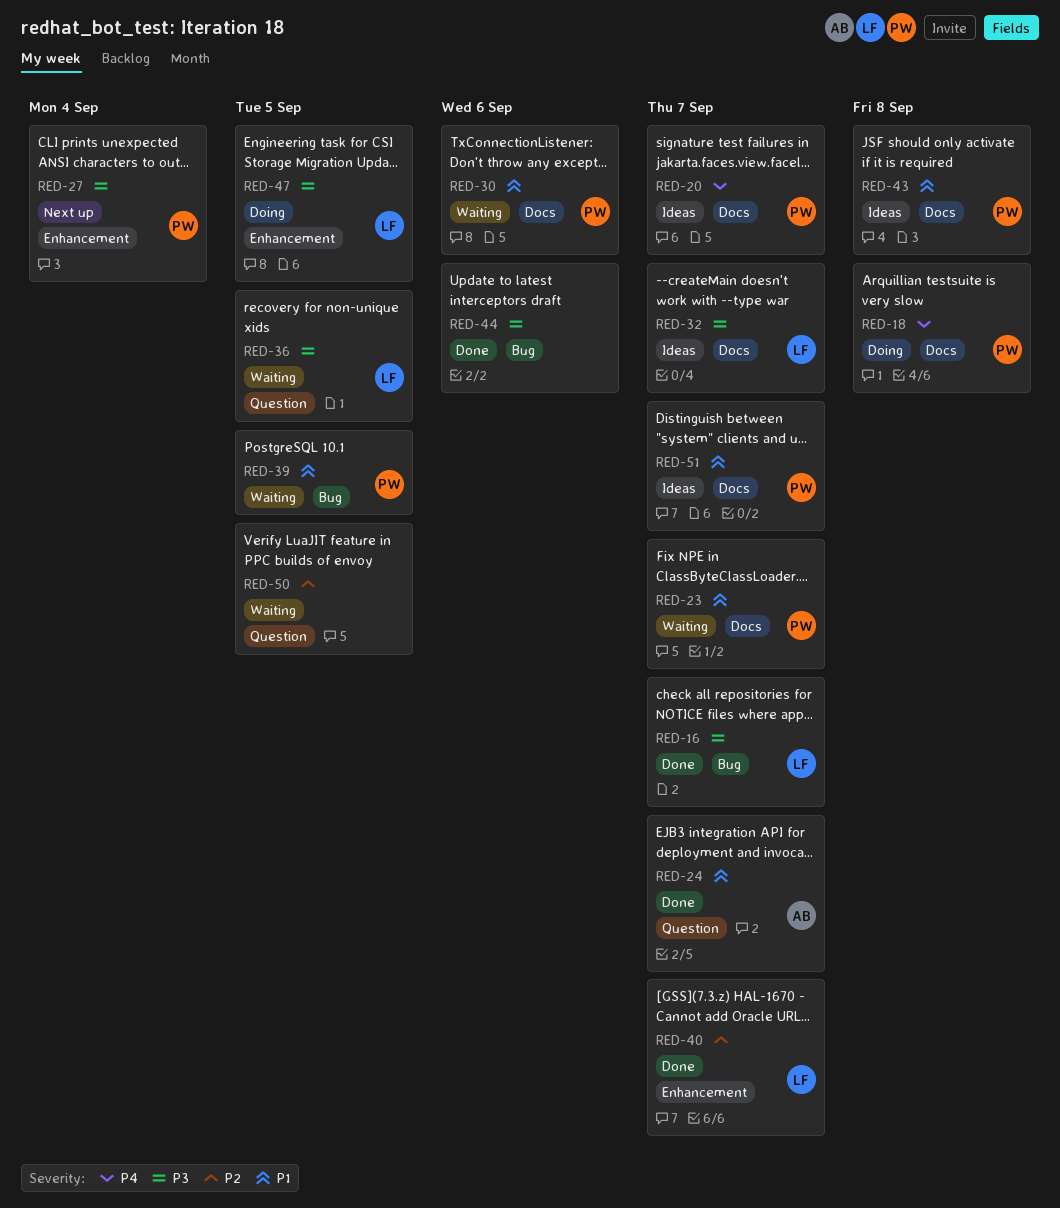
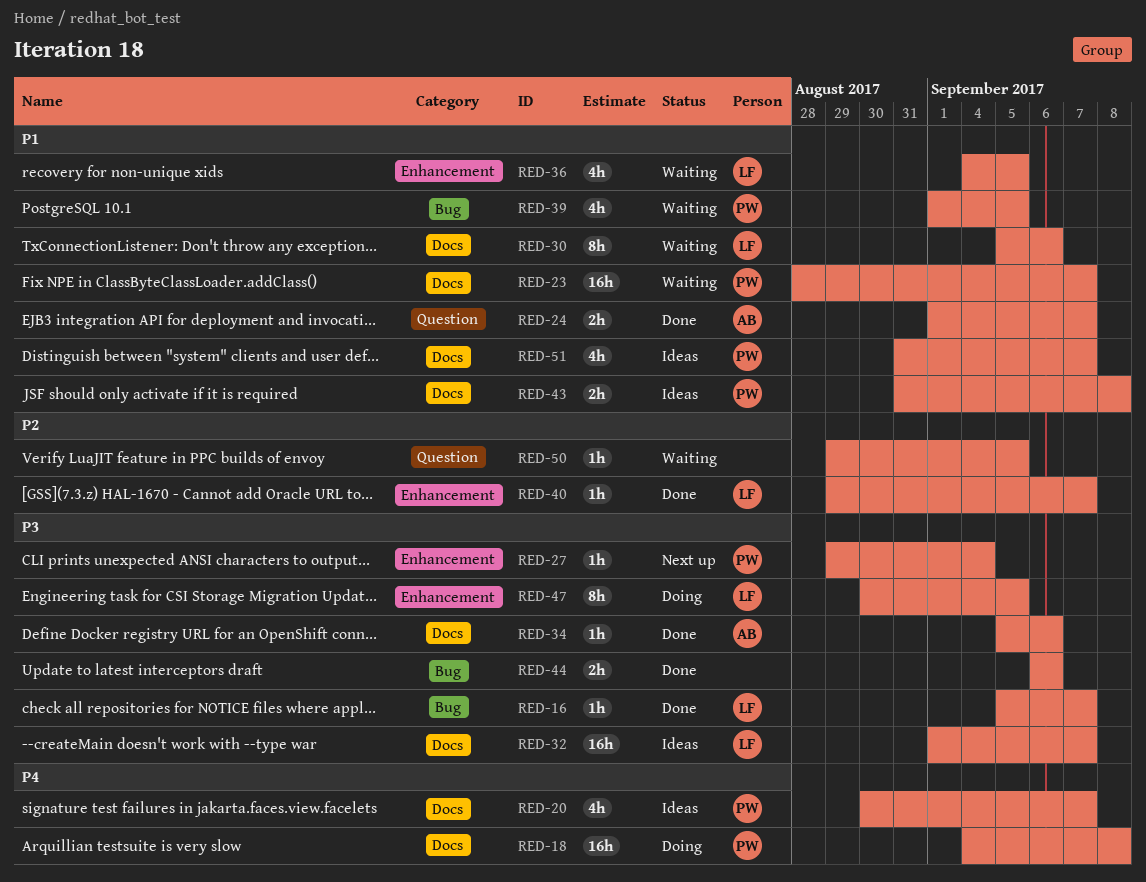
RED-30, owner: PW -> LF
RED-34: none -> present
RED-36, priority: P3 -> P1
RED-36, label: Question -> Enhancement

